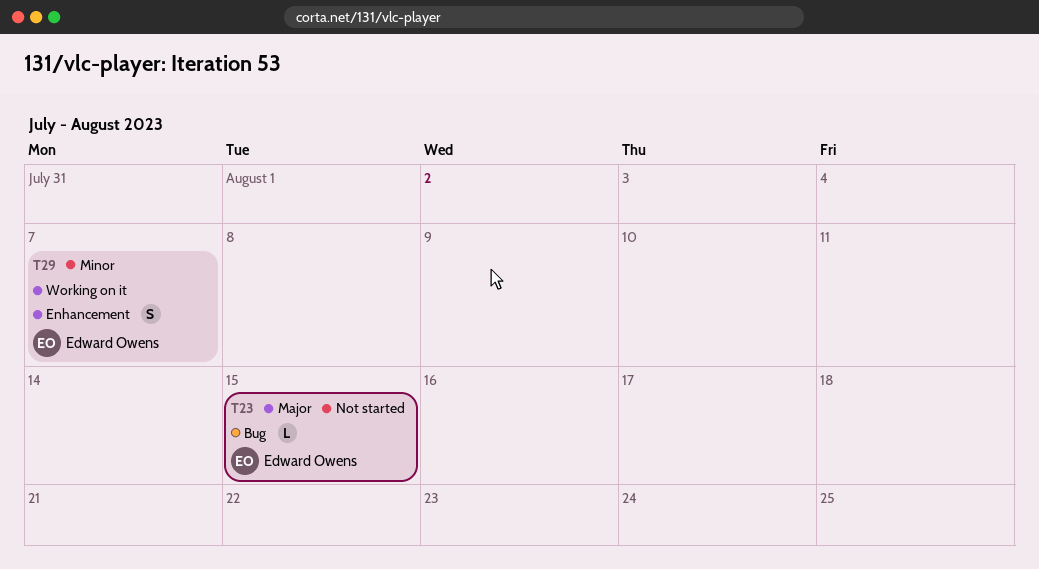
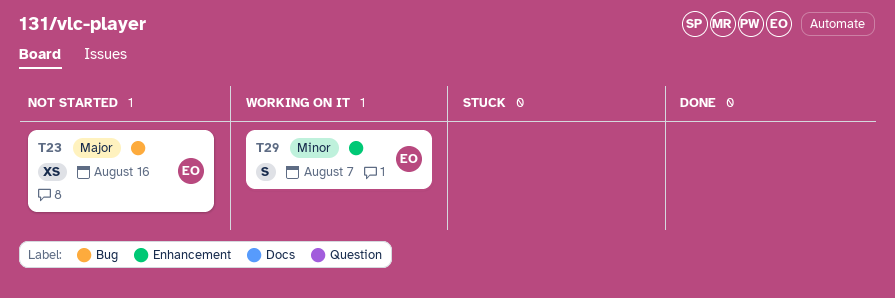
T23, estimate: L -> XS
T23, due: Aug 15 -> Aug 16

